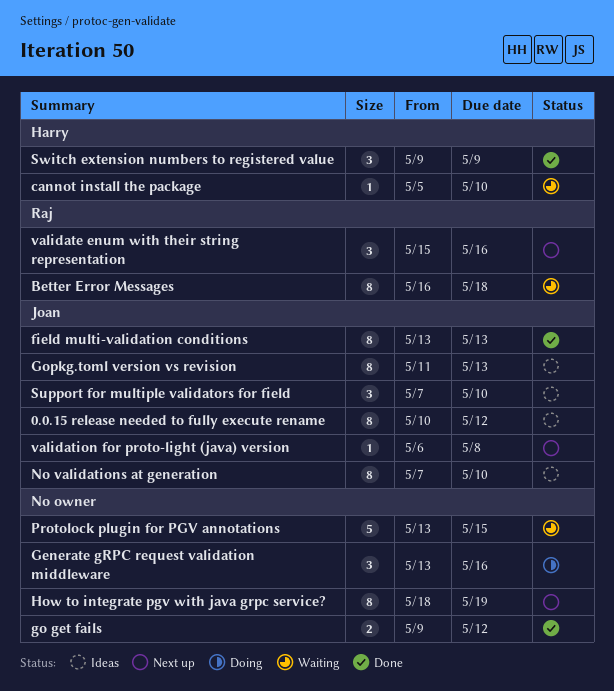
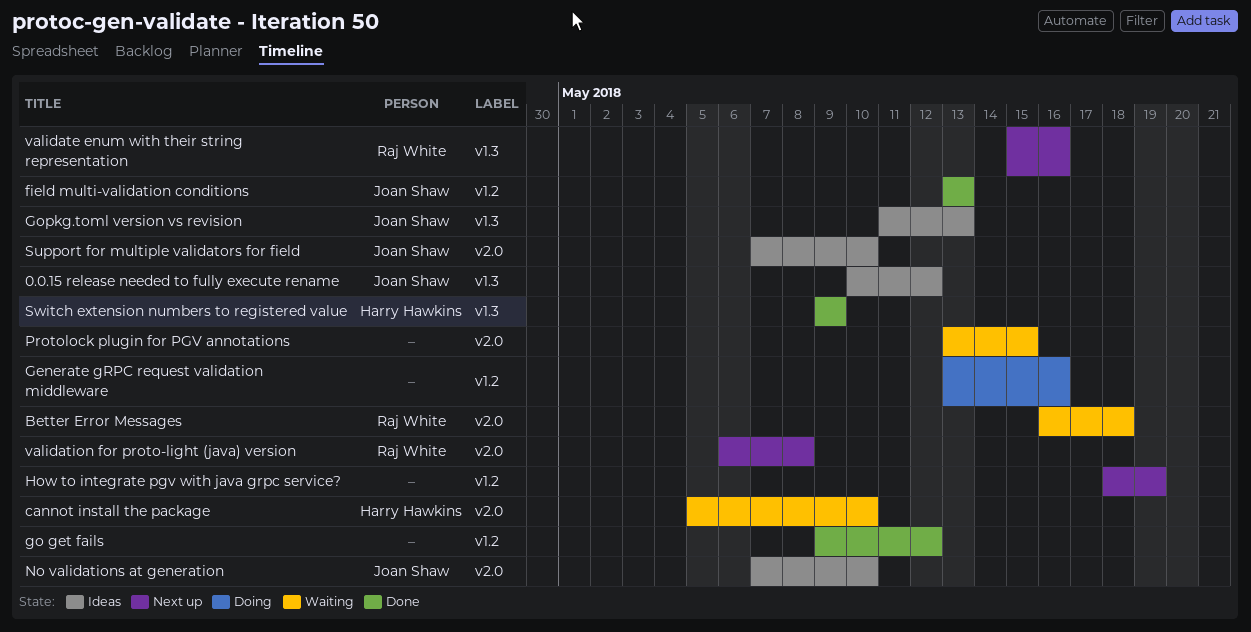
validation for proto-light (java) version, owner: Joan Shaw -> Raj White

